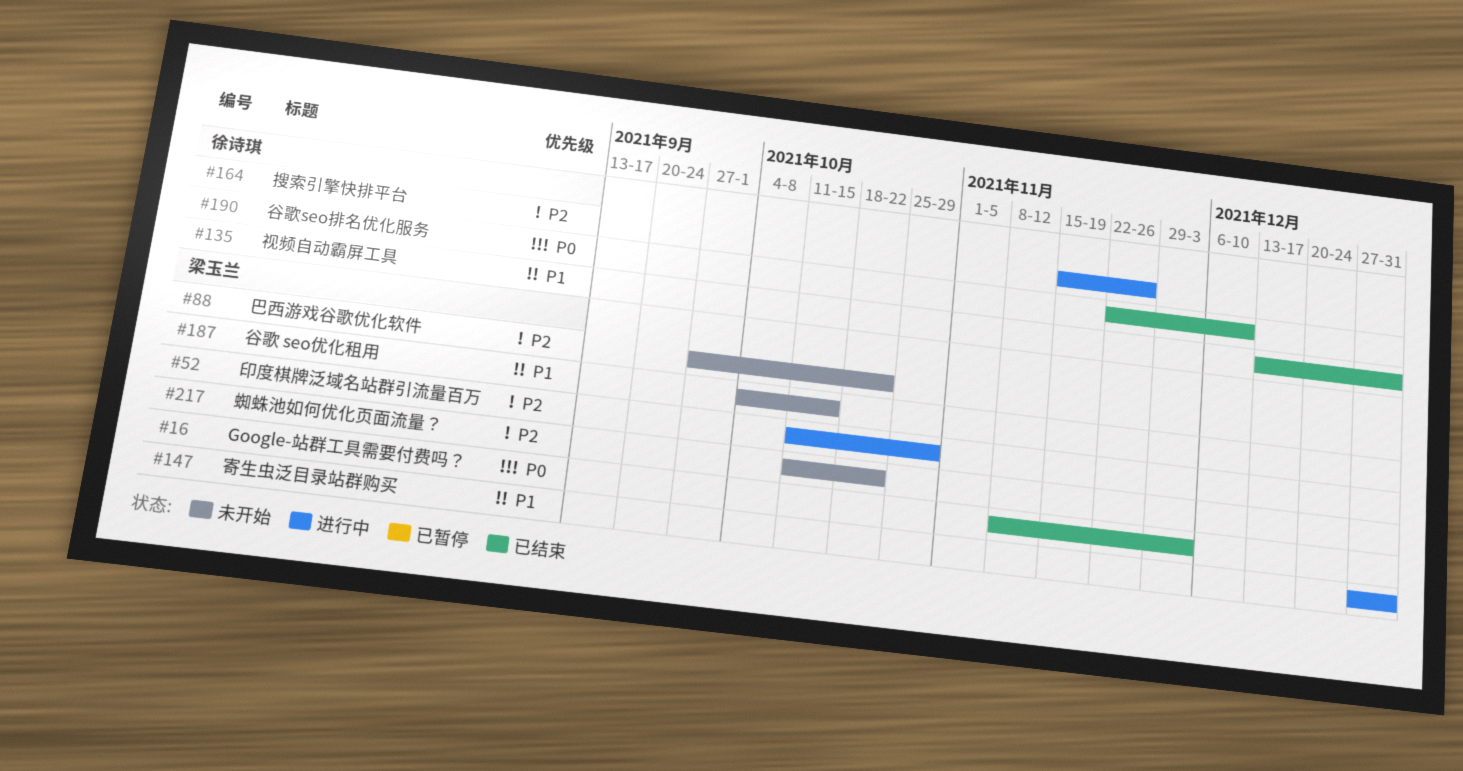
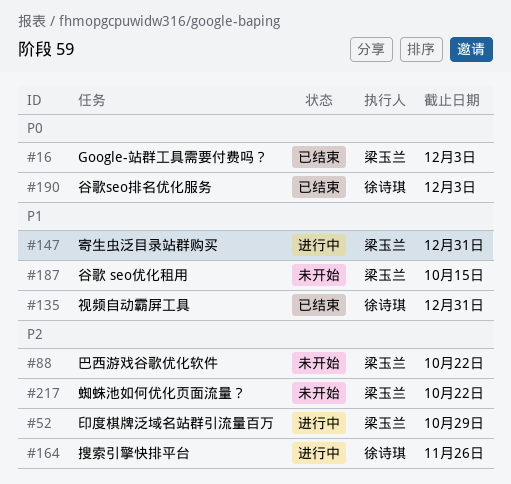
#190, due: Dec 10 -> Dec 3

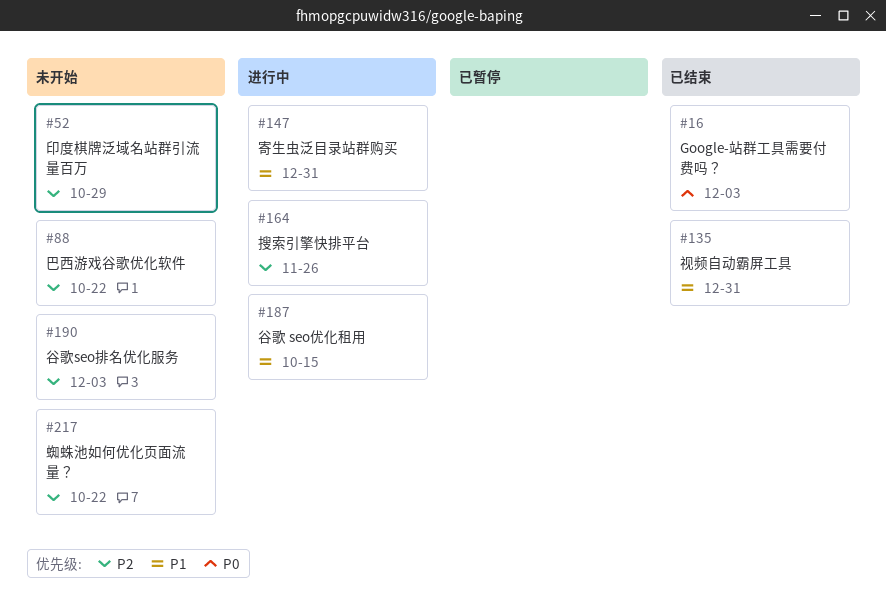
#52, status: 进行中 -> 未开始
#187, status: 未开始 -> 进行中
#190, status: 已结束 -> 未开始
#190, priority: P0 -> P2

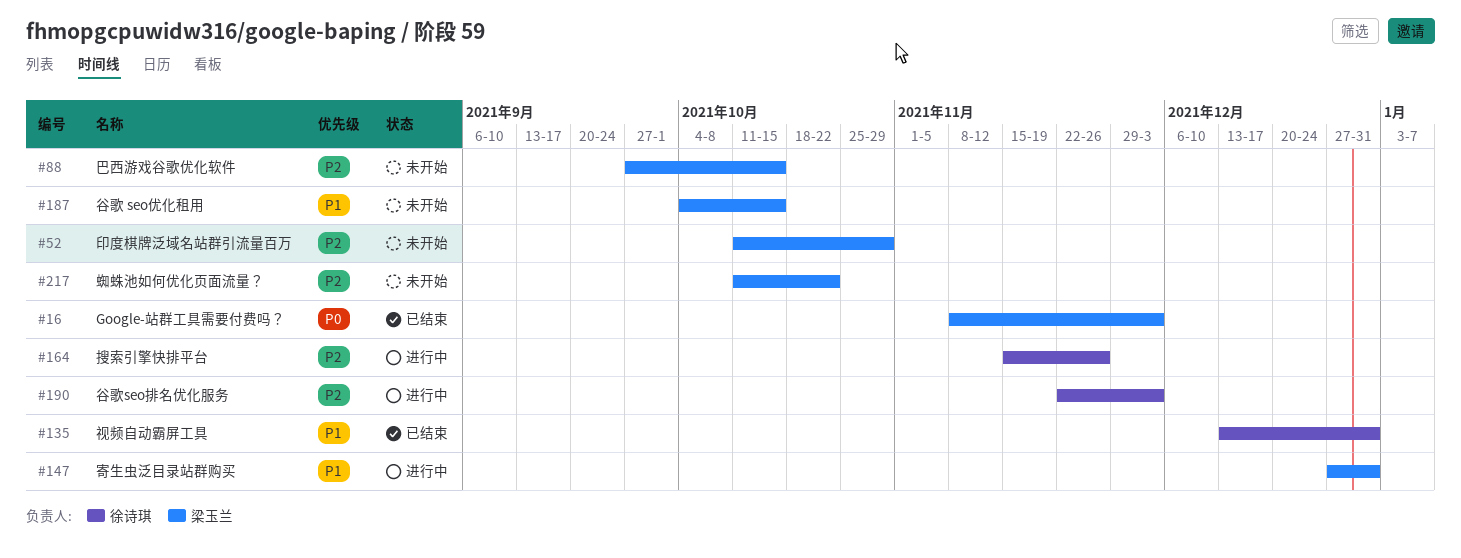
#88, due: Oct 22 -> Oct 15
#187, status: 进行中 -> 未开始
#190, status: 未开始 -> 进行中

